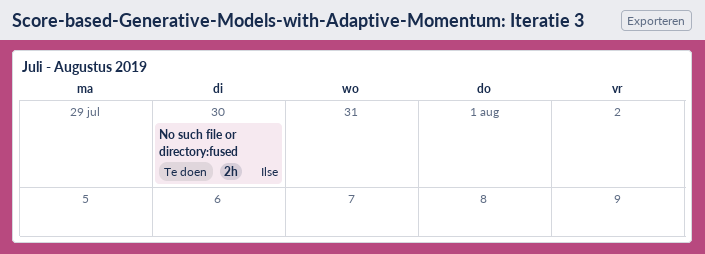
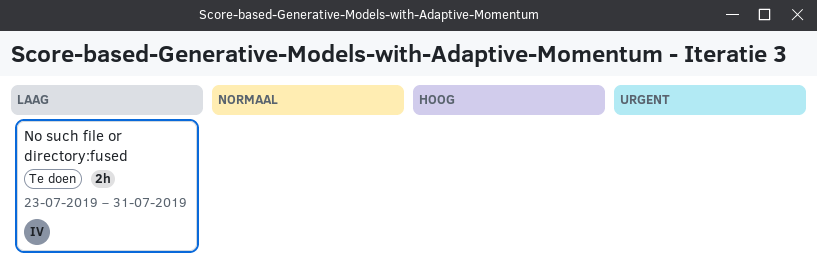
No such file or directory:fused, due: Jul 30 -> Jul 31

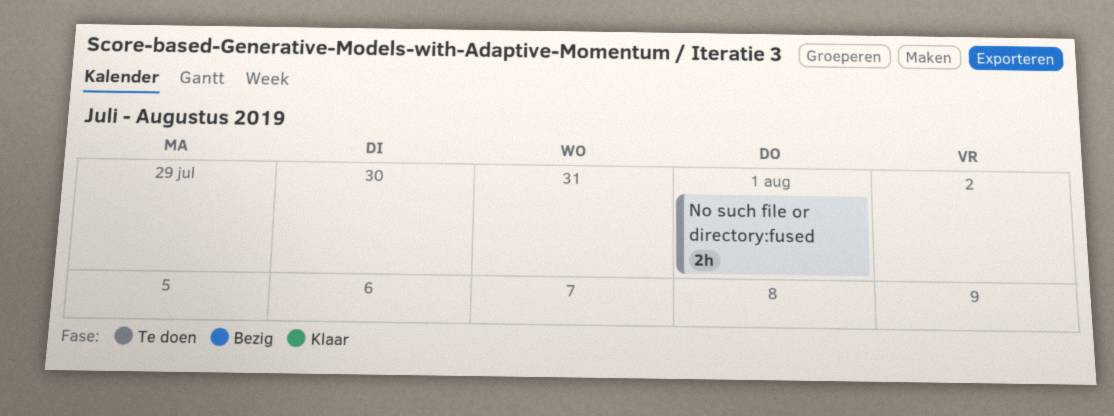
No such file or directory:fused, due: Jul 31 -> Aug 1

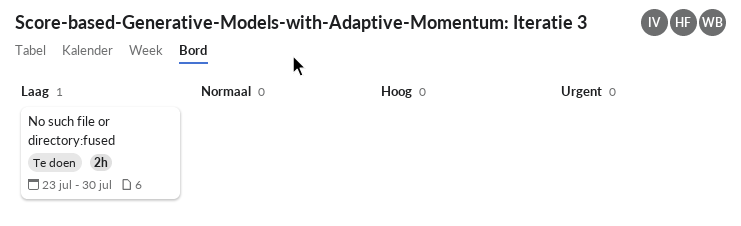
No such file or directory:fused, due: Aug 1 -> Jul 30

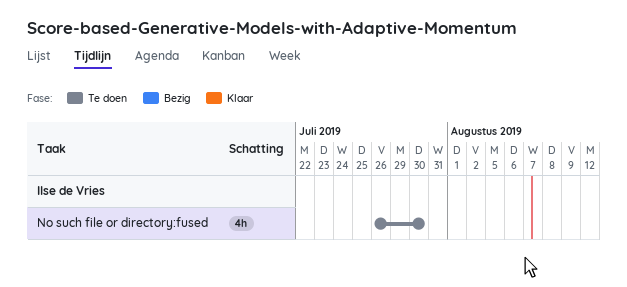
No such file or directory:fused, estimate: 2h -> 4h
No such file or directory:fused, start: Jul 23 -> Jul 26

